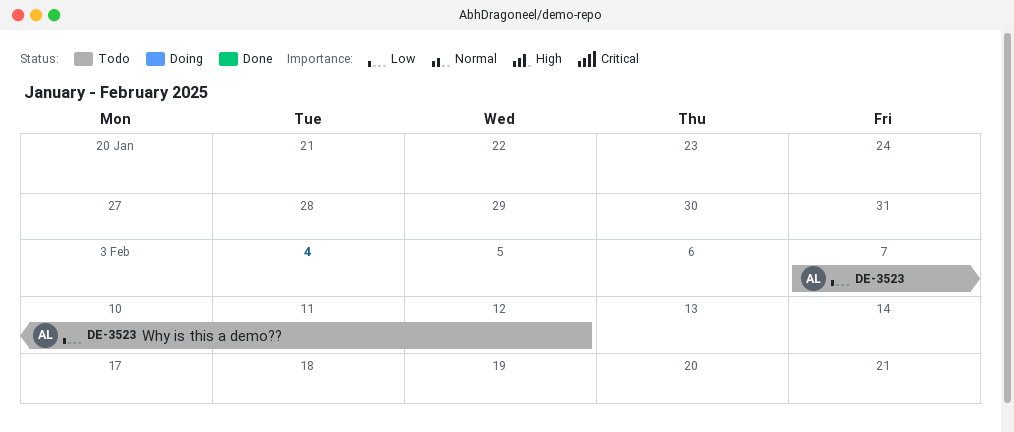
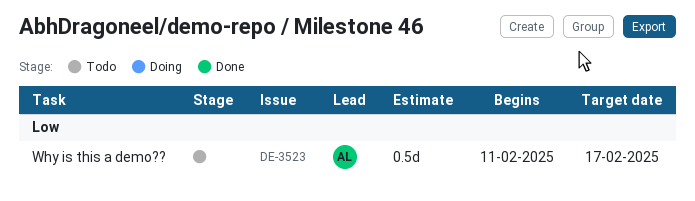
DE-3523, start: Feb 7 -> Feb 11
DE-3523, due: Feb 12 -> Feb 17

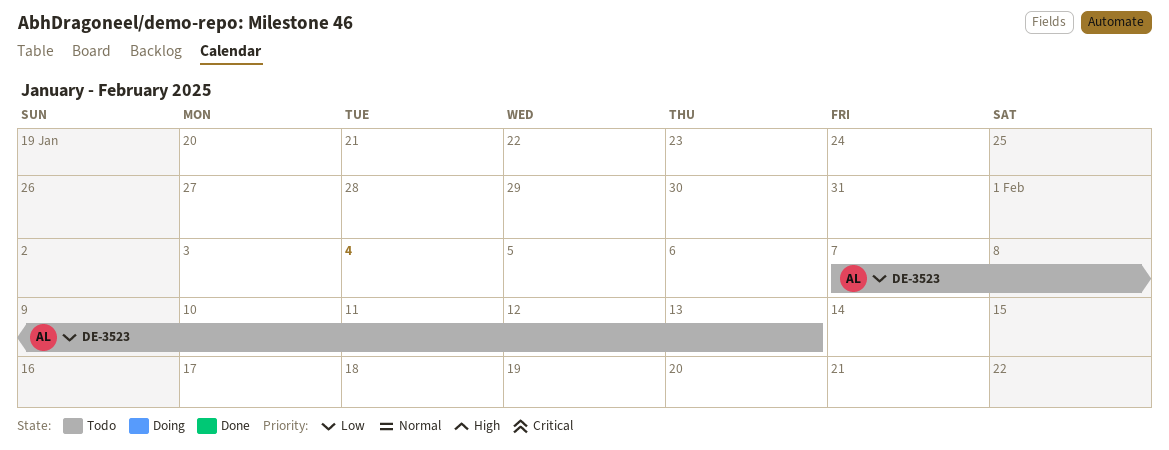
DE-3523, start: Feb 11 -> Feb 7
DE-3523, due: Feb 17 -> Feb 13

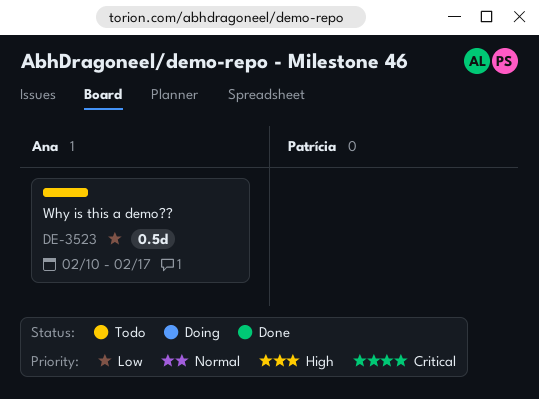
DE-3523, start: Feb 7 -> Feb 10
DE-3523, due: Feb 13 -> Feb 17

